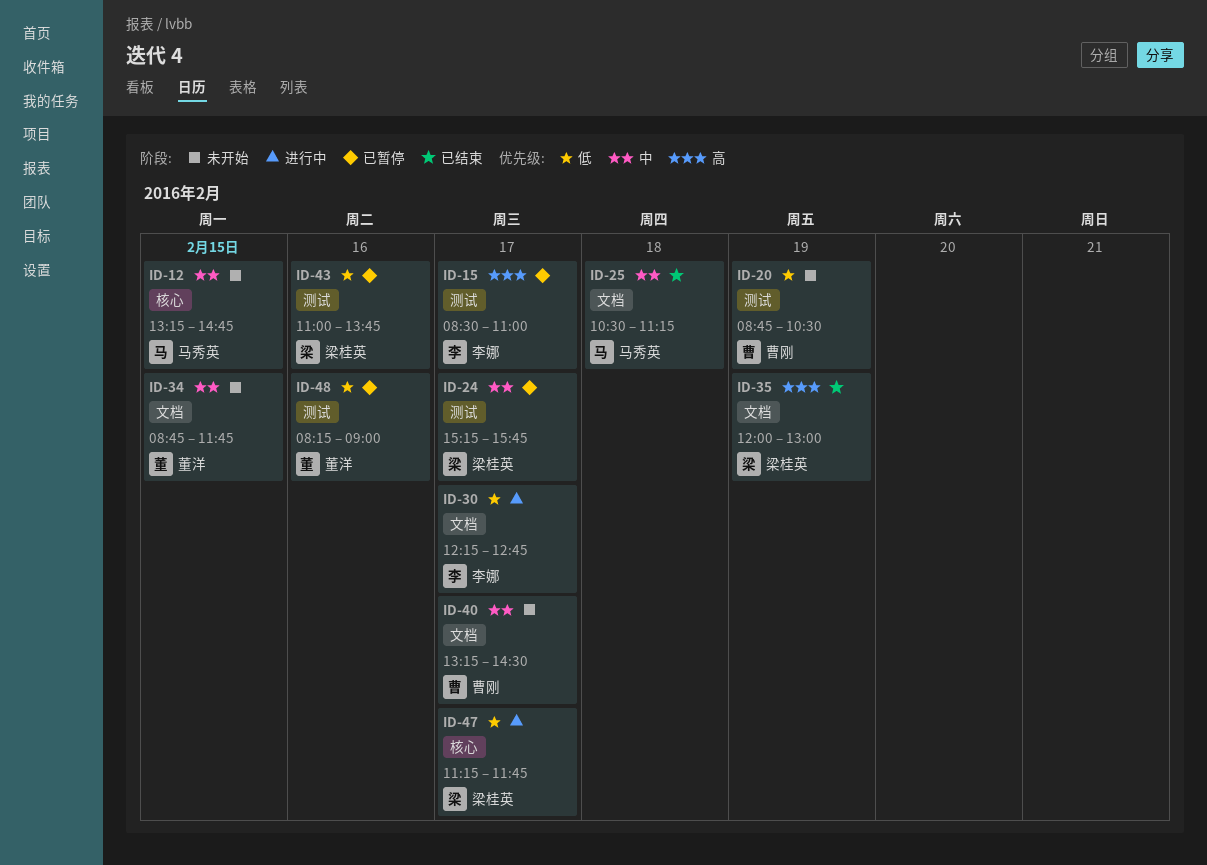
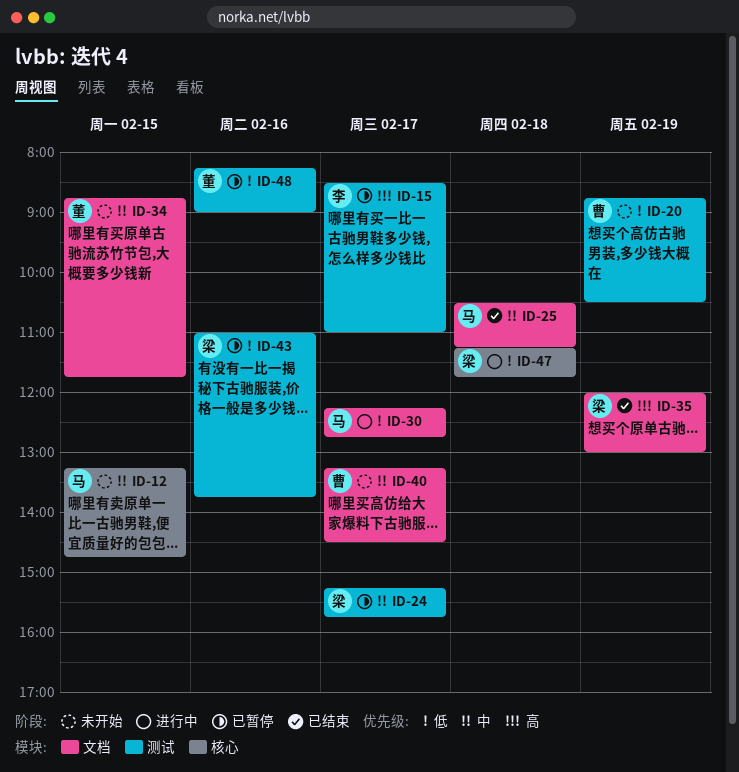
ID-30, owner: 李娜 -> 马秀英
ID-47, day: Feb 17 -> Feb 18

